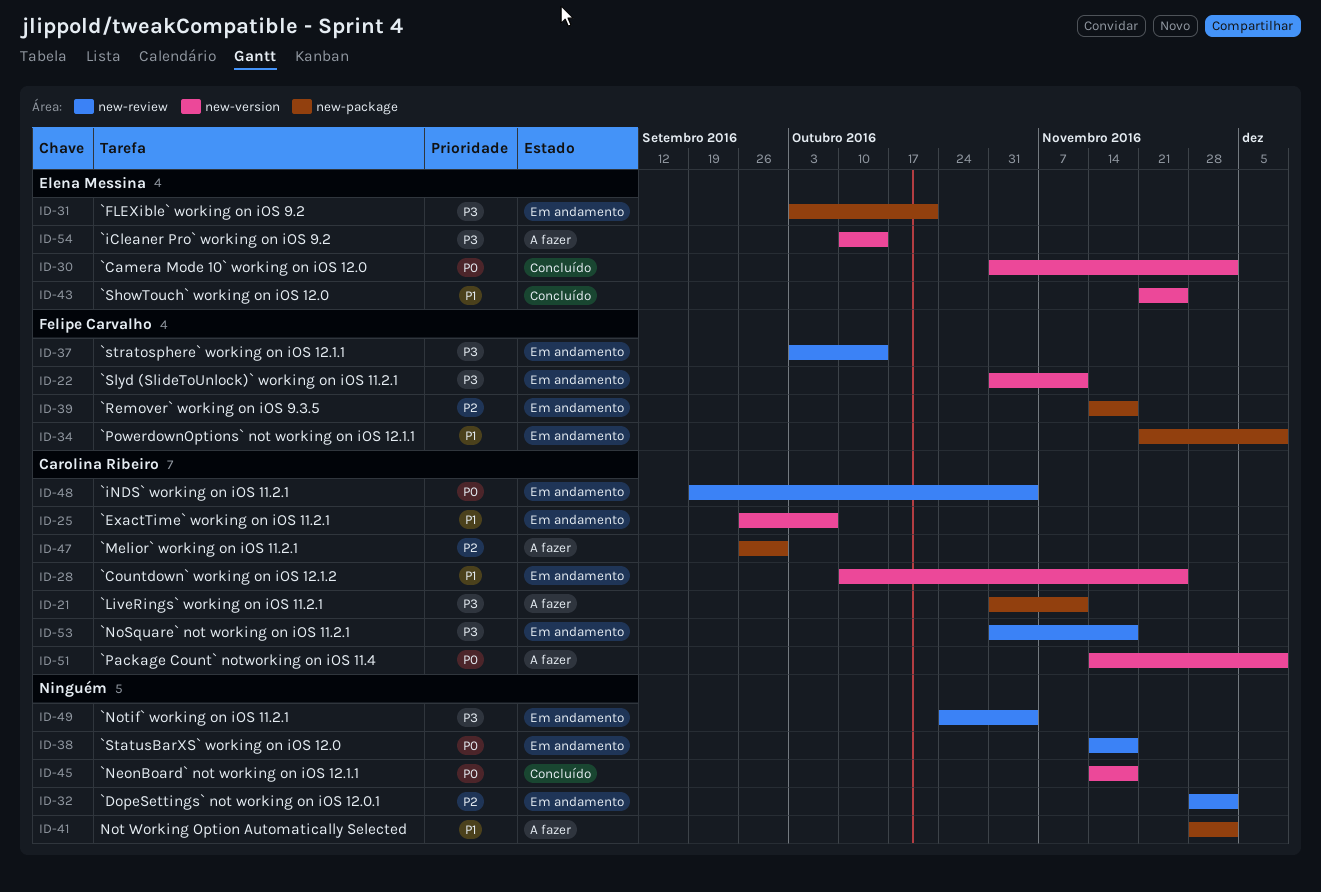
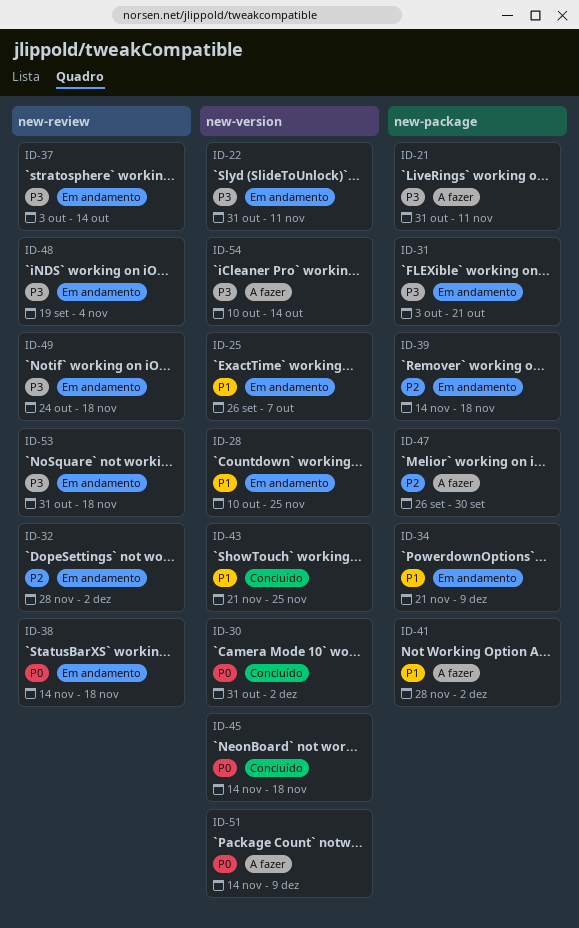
ID-48, priority: P0 -> P3
ID-49, due: Nov 4 -> Nov 18

